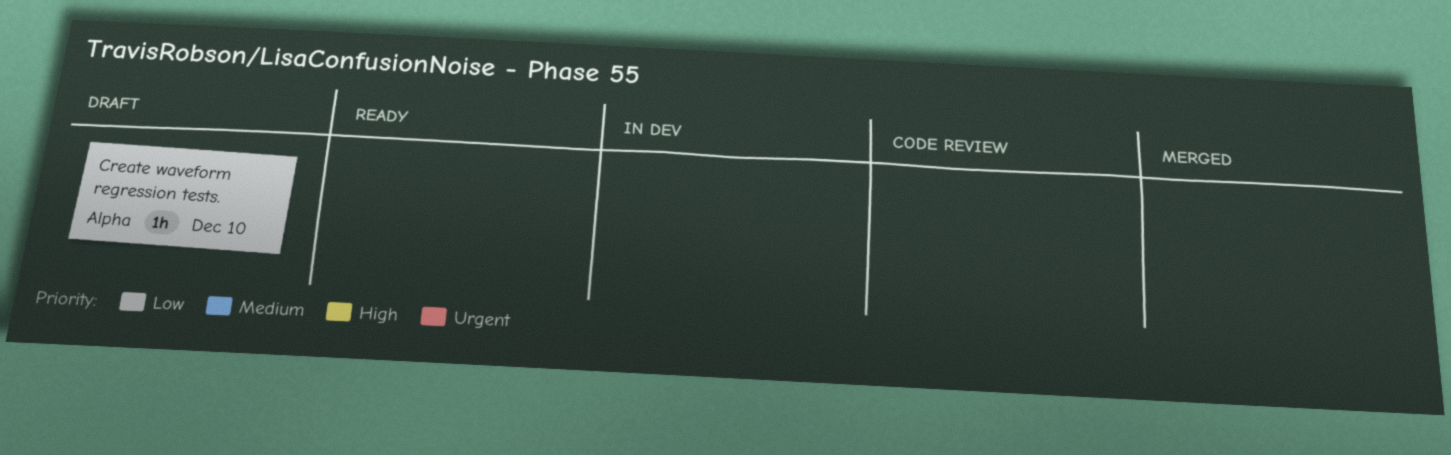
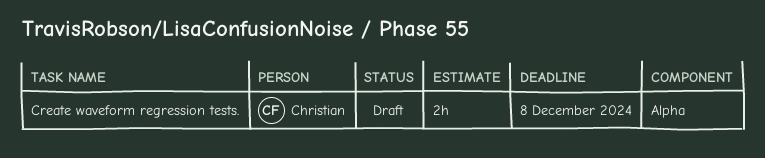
Create waveform regression tests., estimate: 1h -> 2h
Create waveform regression tests., due: Dec 10 -> Dec 8

